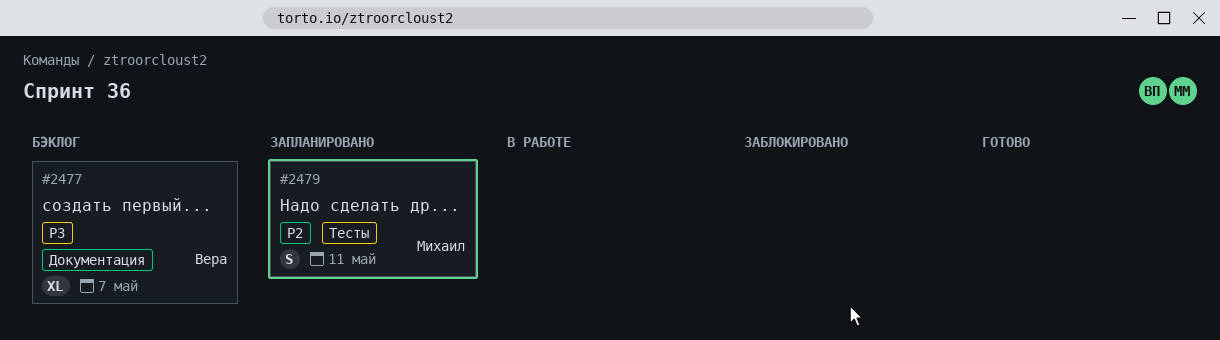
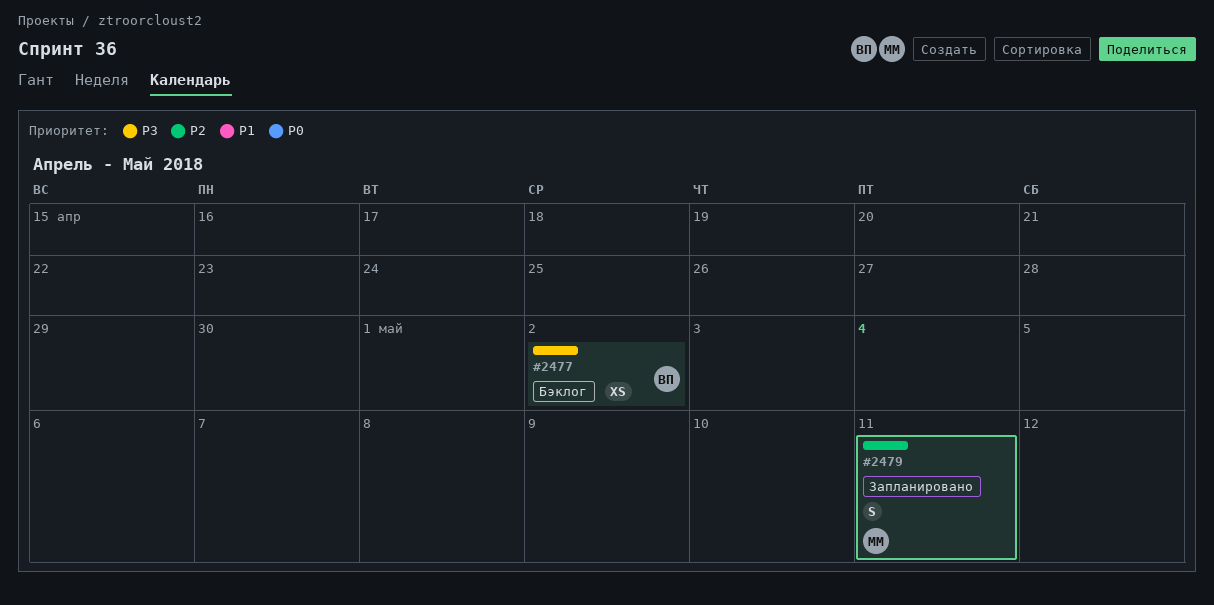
#2477, estimate: XL -> XS
#2477, due: May 7 -> May 2

